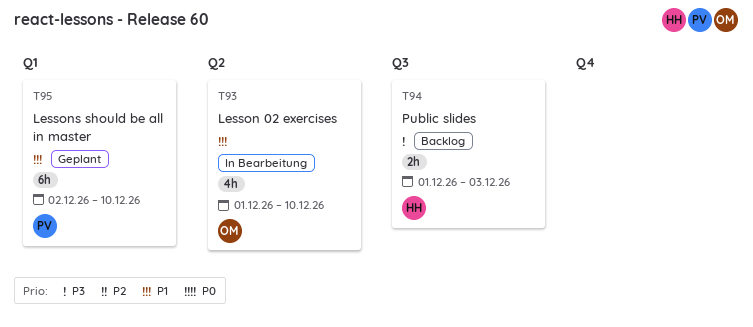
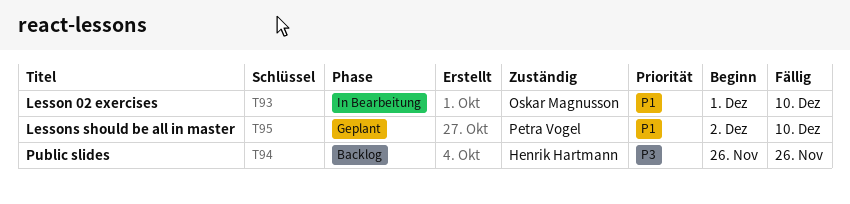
T94, start: Dec 1 -> Nov 26
T94, due: Dec 3 -> Nov 26

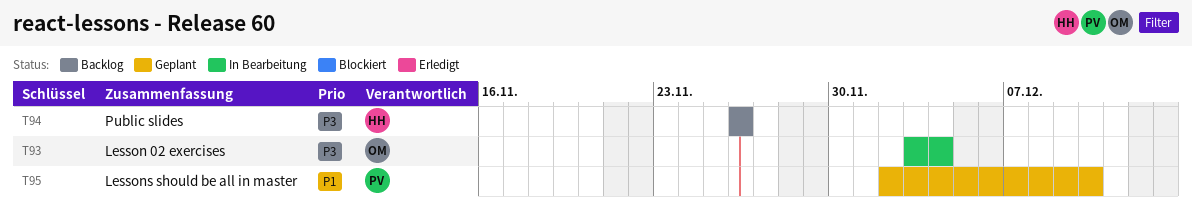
T93, priority: P1 -> P3
T93, start: Dec 1 -> Dec 3
T93, due: Dec 10 -> Dec 4

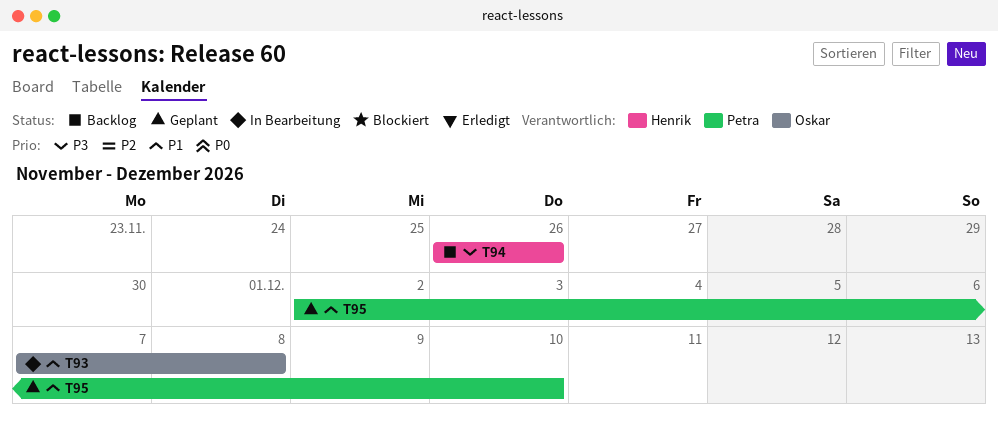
T93, priority: P3 -> P1
T93, start: Dec 3 -> Dec 7
T93, due: Dec 4 -> Dec 8

